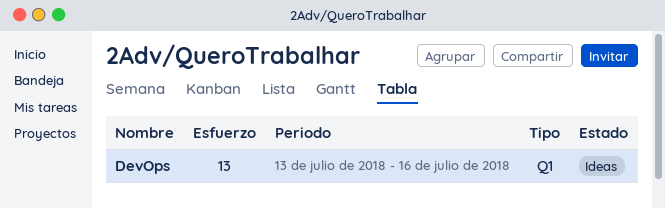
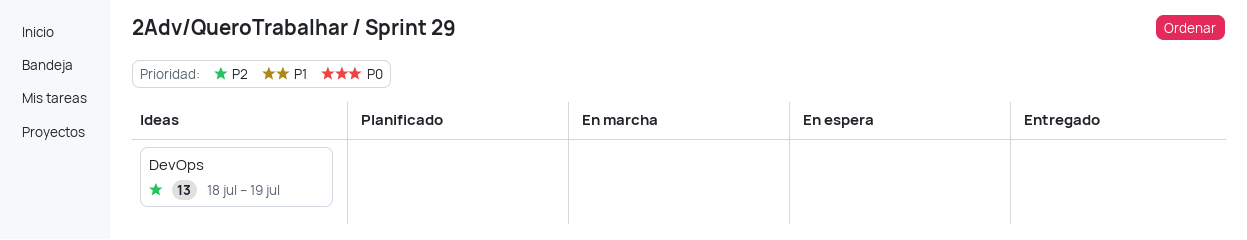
DevOps, start: Jul 13 -> Jul 18
DevOps, due: Jul 16 -> Jul 19

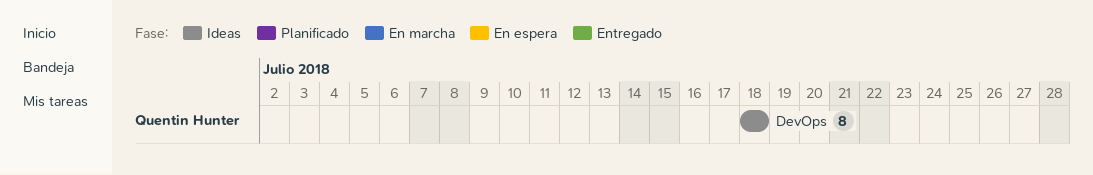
DevOps, estimate: 13 -> 8
DevOps, due: Jul 19 -> Jul 18

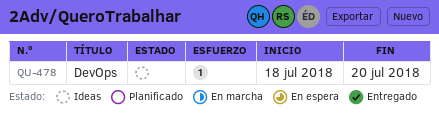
DevOps, estimate: 8 -> 1
DevOps, due: Jul 18 -> Jul 20

